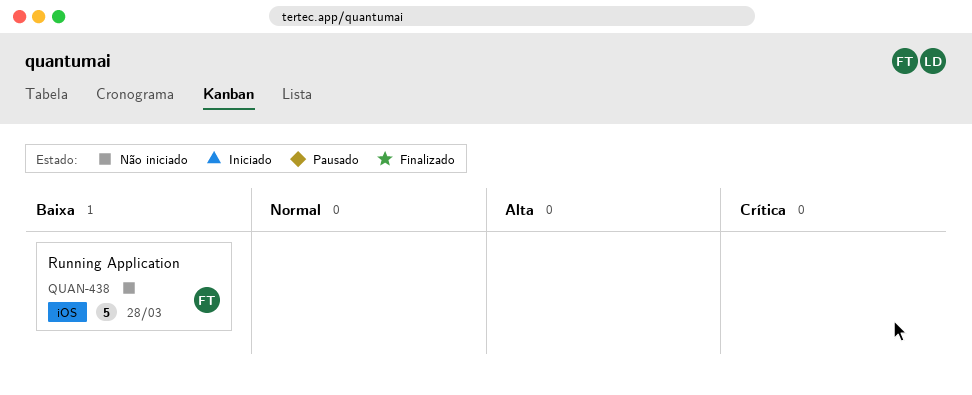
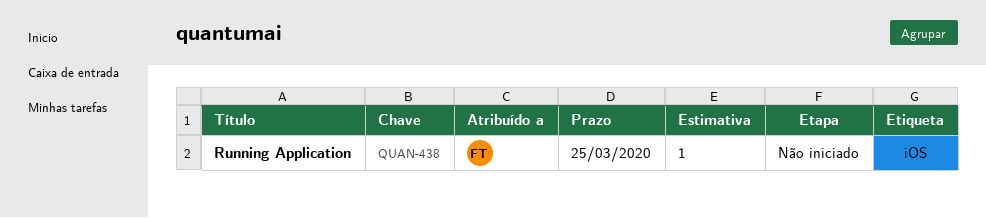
QUAN-438, estimate: 5 -> 1
QUAN-438, due: Mar 28 -> Mar 25

